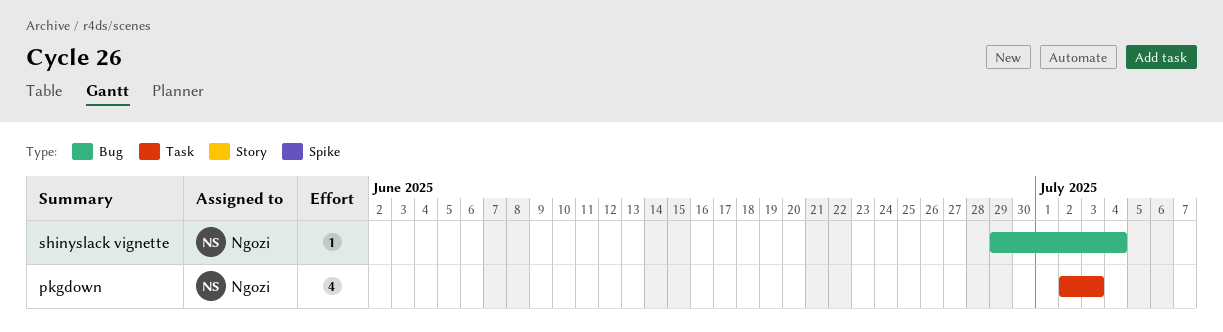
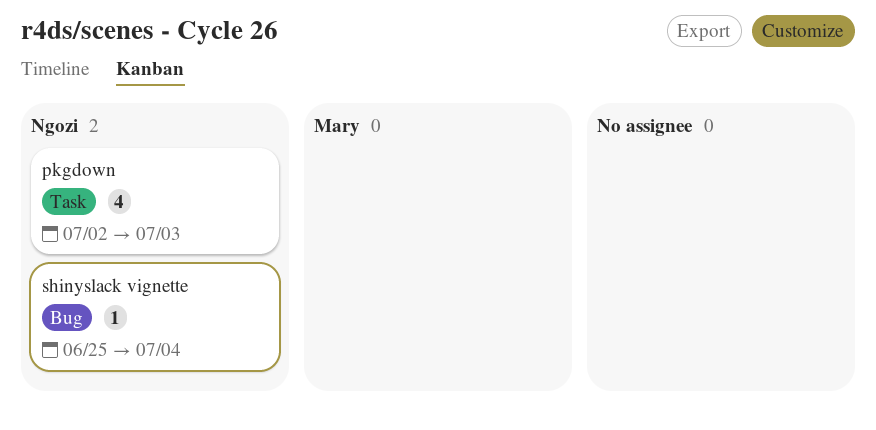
shinyslack vignette, start: Jun 29 -> Jun 25

